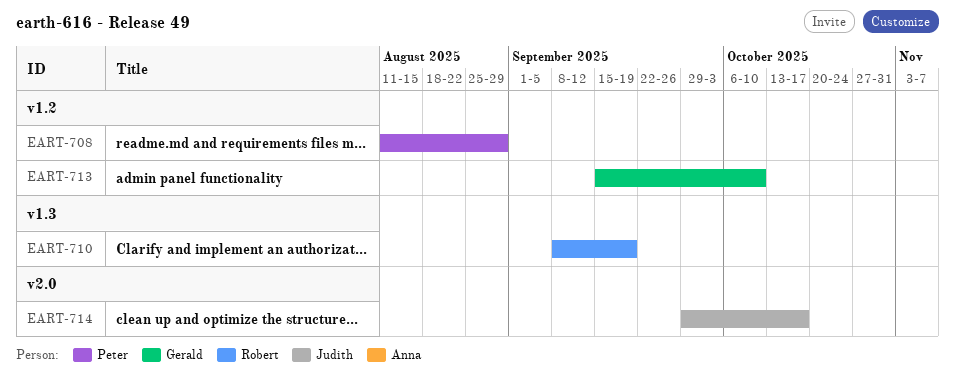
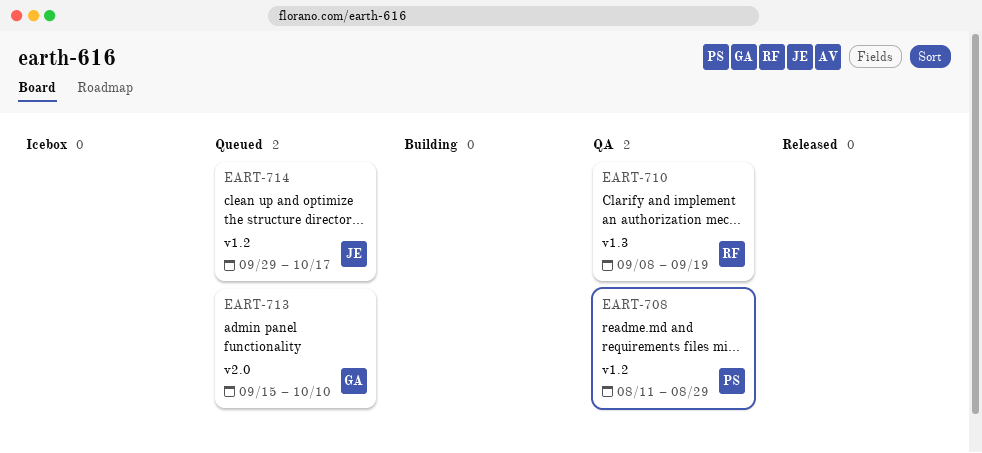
EART-713, label: v1.2 -> v2.0
EART-714, label: v2.0 -> v1.2

